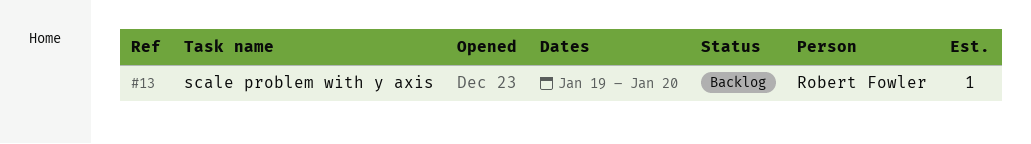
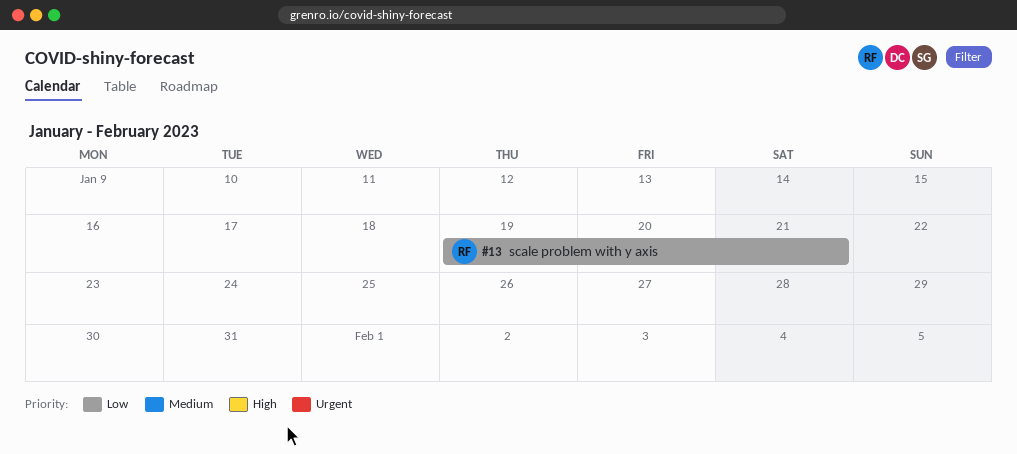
#13, due: Jan 20 -> Jan 21

